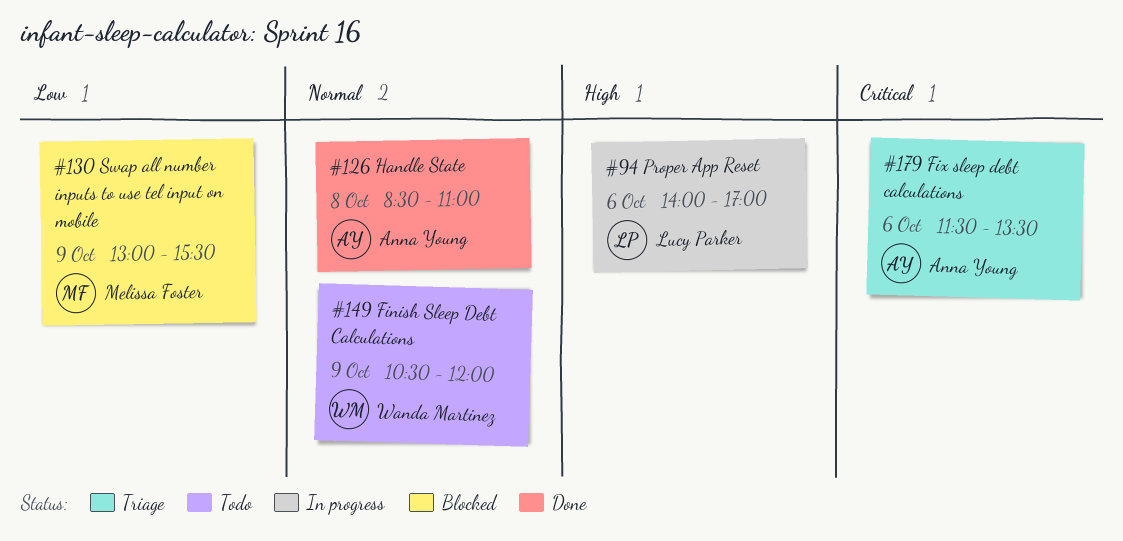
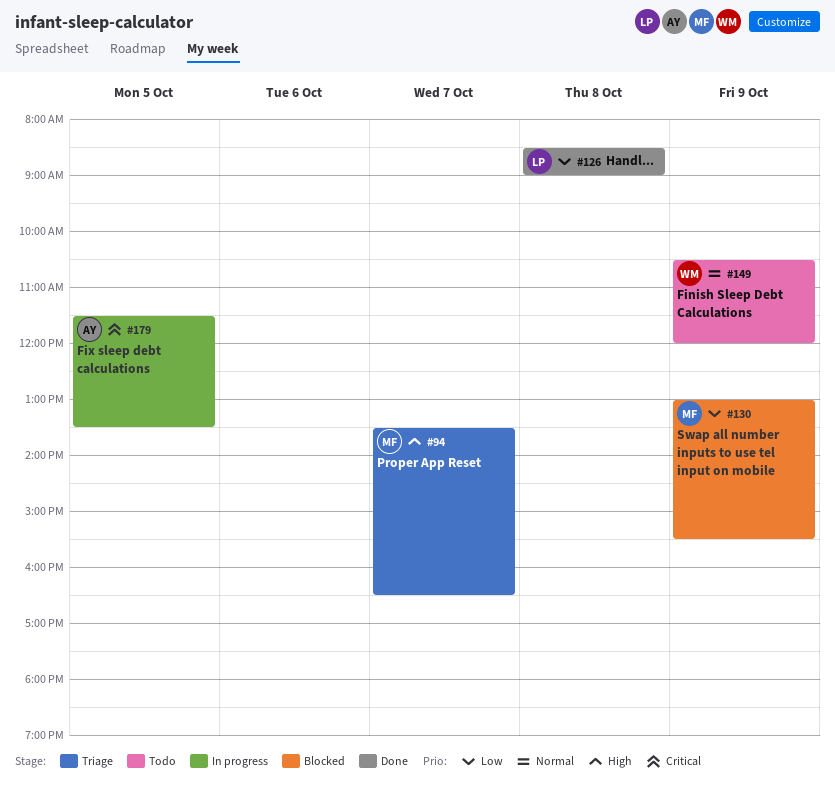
#94, status: In progress -> Triage
#94, owner: Lucy Parker -> Melissa Foster
#94, day: Oct 6 -> Oct 7
#94, begins: 14:00 -> 13:30
#94, ends: 17:00 -> 16:30
#126, owner: Anna Young -> Lucy Parker
#126, priority: Normal -> Low
#126, ends: 11:00 -> 09:00
#179, status: Triage -> In progress
#179, day: Oct 6 -> Oct 5

